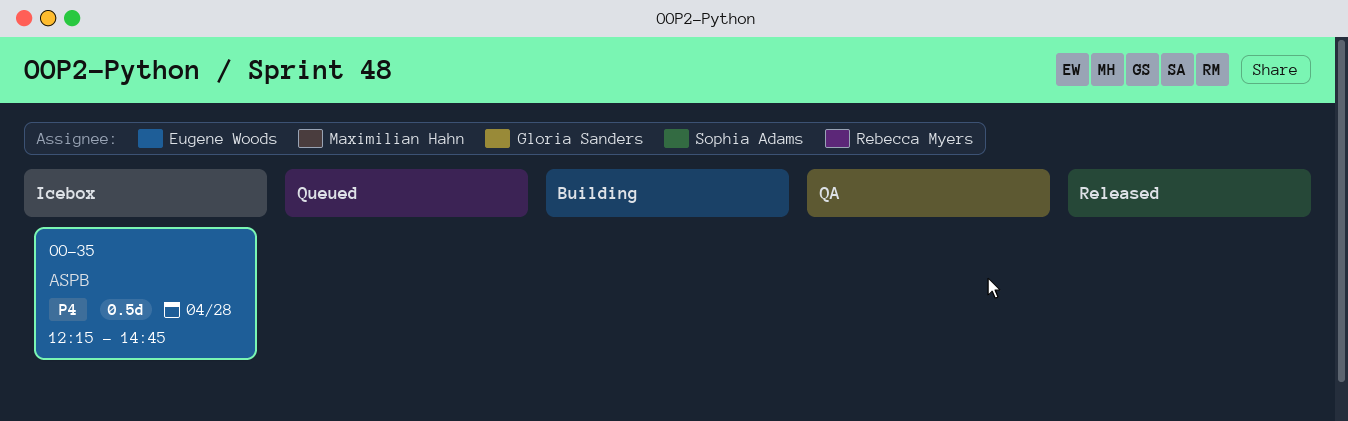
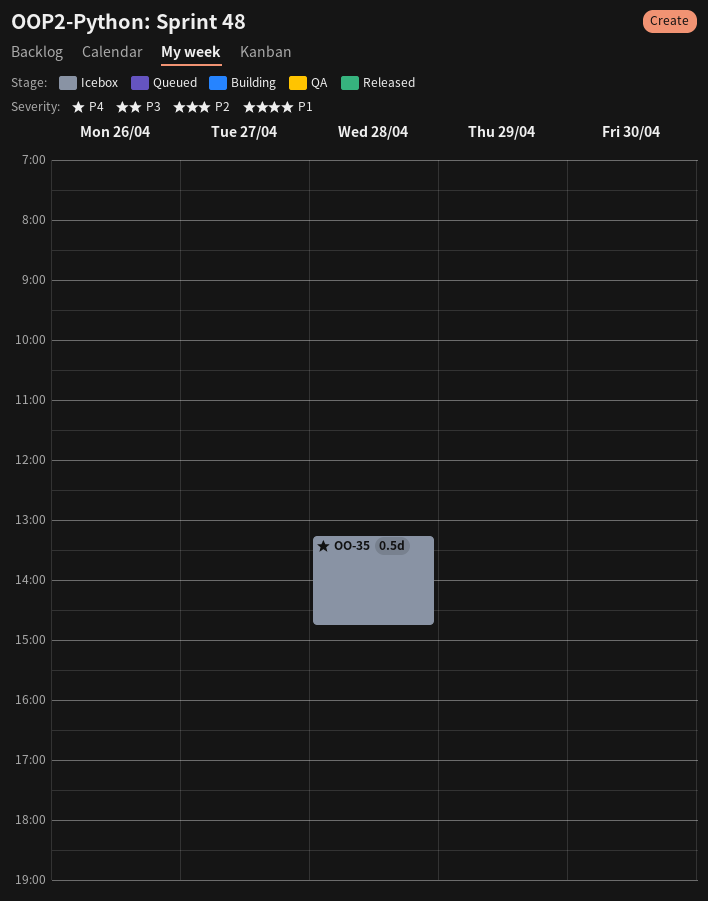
OO-35, begins: 12:15 -> 13:15

